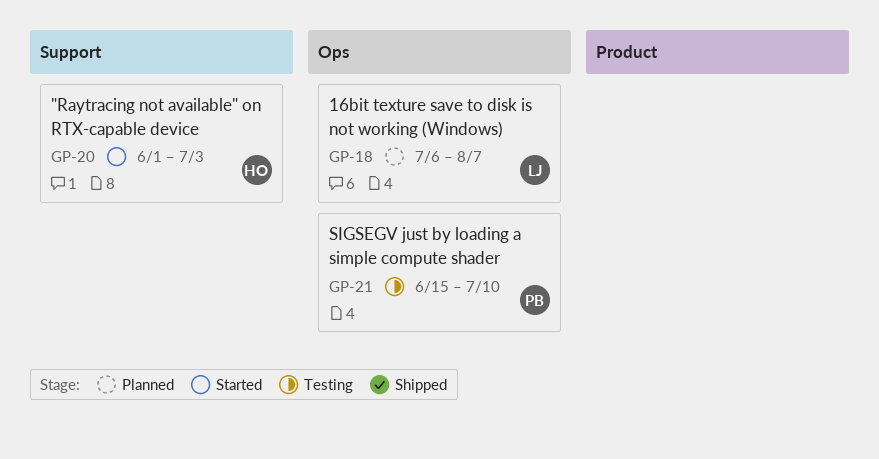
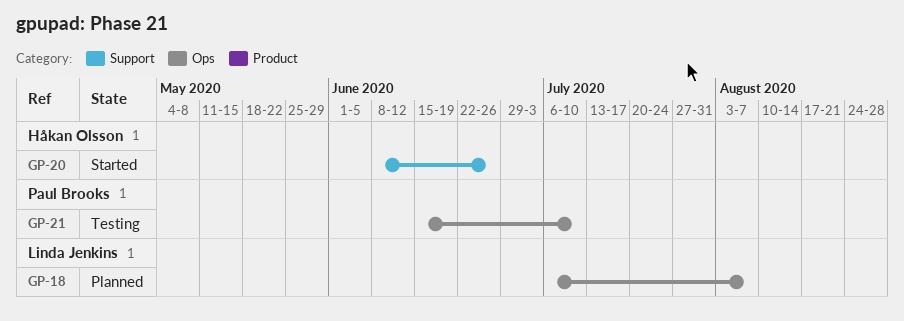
GP-20, start: Jun 1 -> Jun 8
GP-20, due: Jul 3 -> Jun 26

